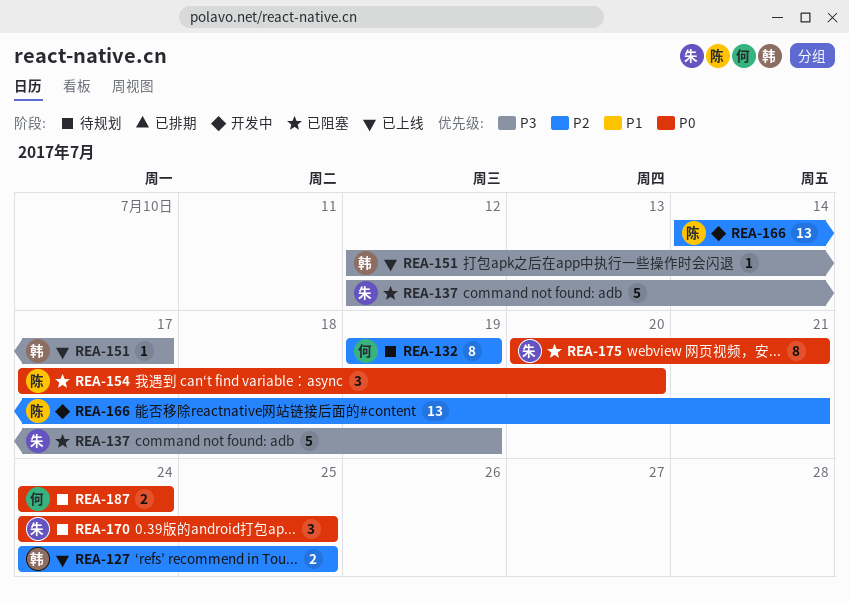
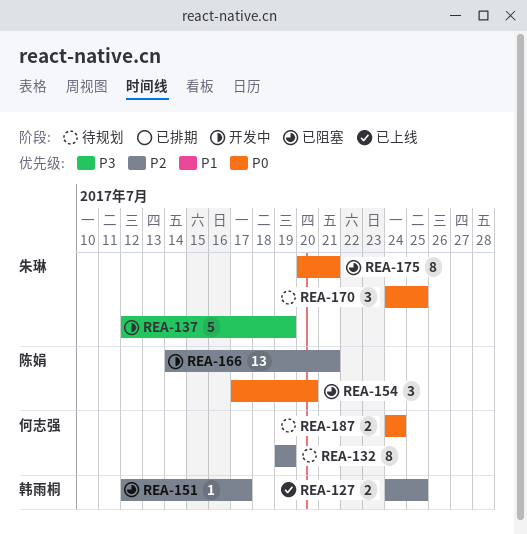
REA-137, status: 已阻塞 -> 开发中
REA-151, status: 已上线 -> 已阻塞
REA-151, priority: P3 -> P2

